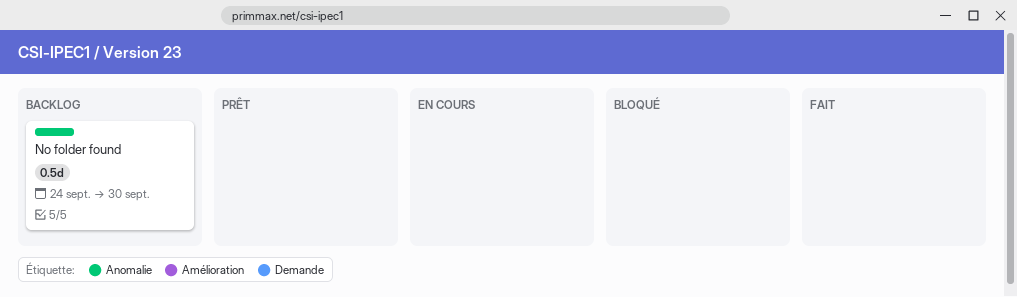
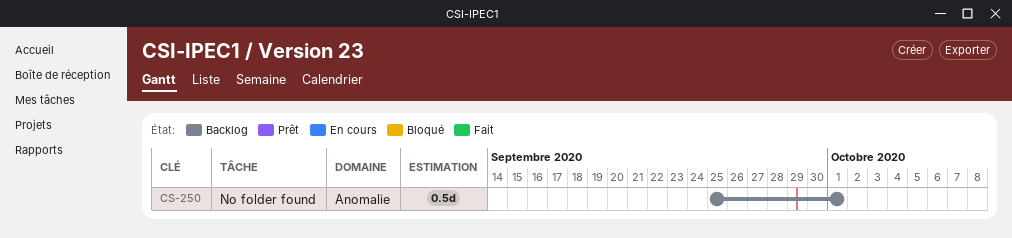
No folder found, start: Sep 24 -> Sep 25
No folder found, due: Sep 30 -> Oct 1

